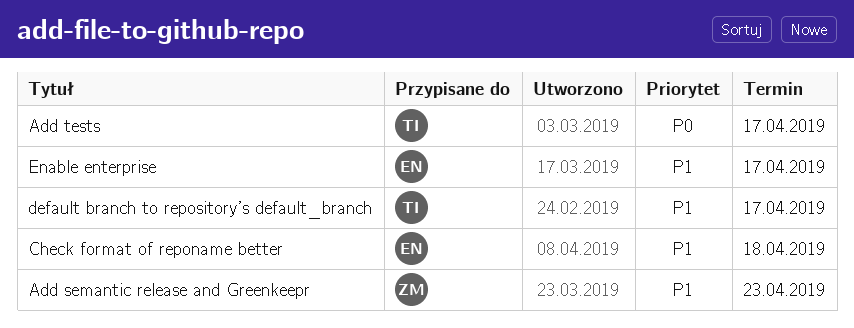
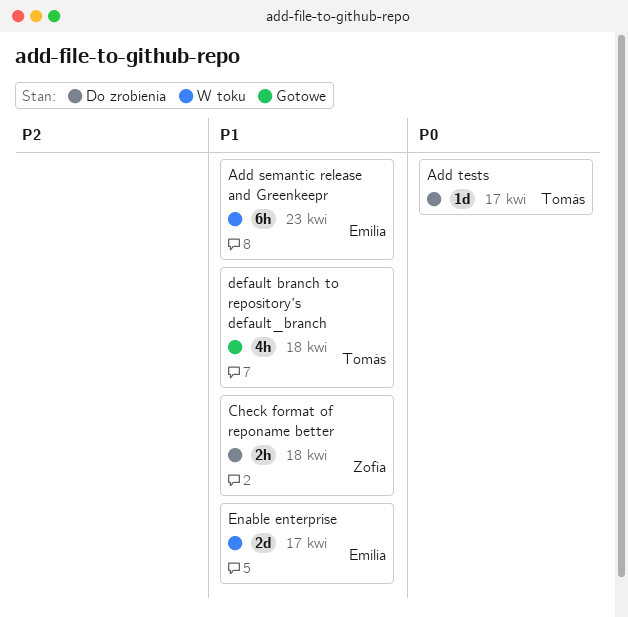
Add semantic release and Greenkeepr, owner: Zofia -> Emilia
Check format of reponame better, owner: Emilia -> Zofia
default branch to repository’s default_branch, due: Apr 17 -> Apr 18

